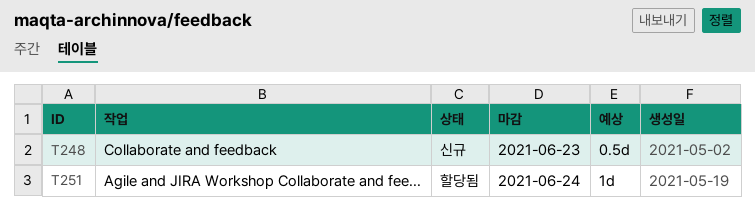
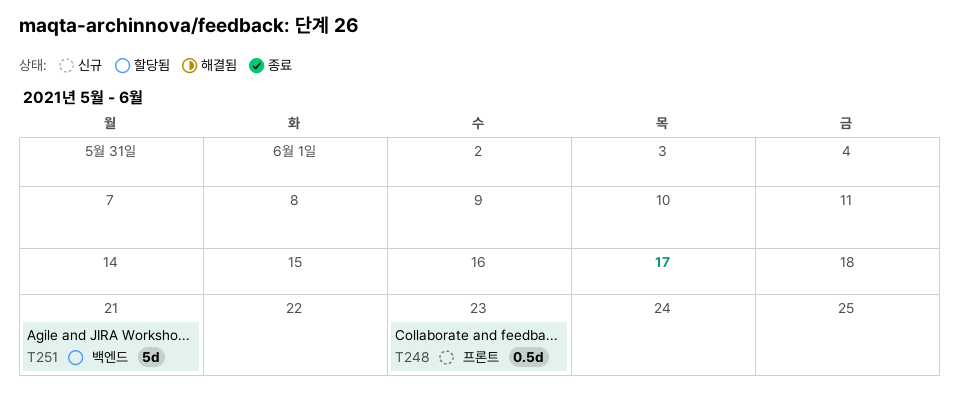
T251, estimate: 1d -> 5d
T251, due: Jun 24 -> Jun 21

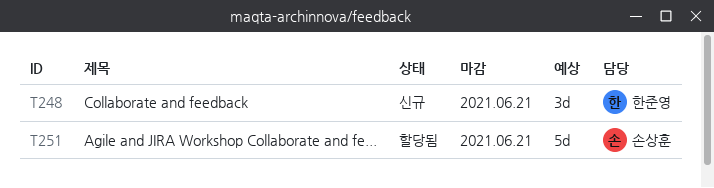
T248, estimate: 0.5d -> 3d
T248, due: Jun 23 -> Jun 21

